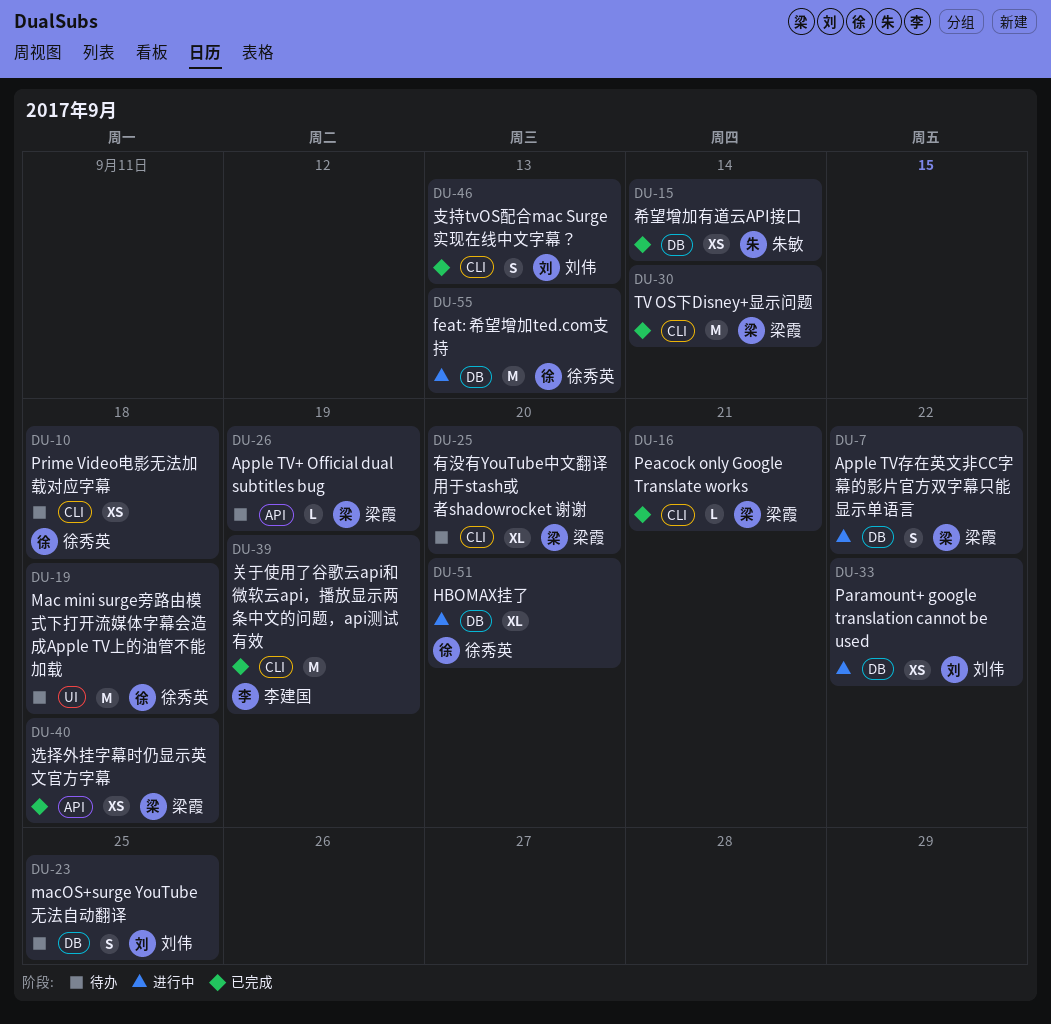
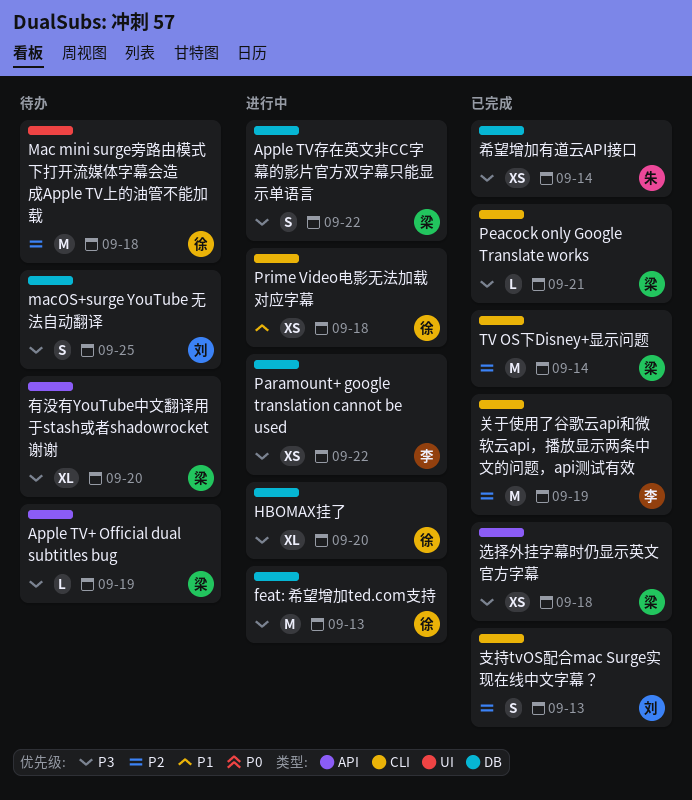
Paramount+ google translation cannot be used, owner: 刘伟 -> 李建国
Prime Video电影无法加载对应字幕, status: 待办 -> 进行中
有没有YouTube中文翻译用于stash或者shadowrocket 谢谢, label: CLI -> API

